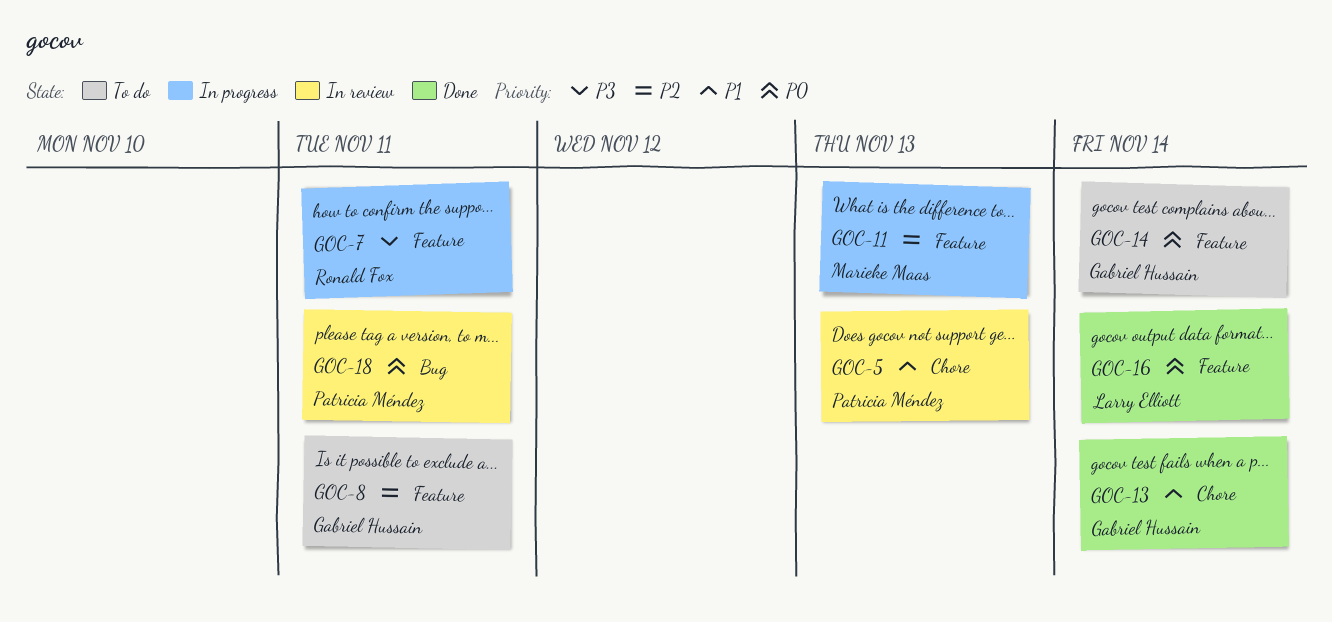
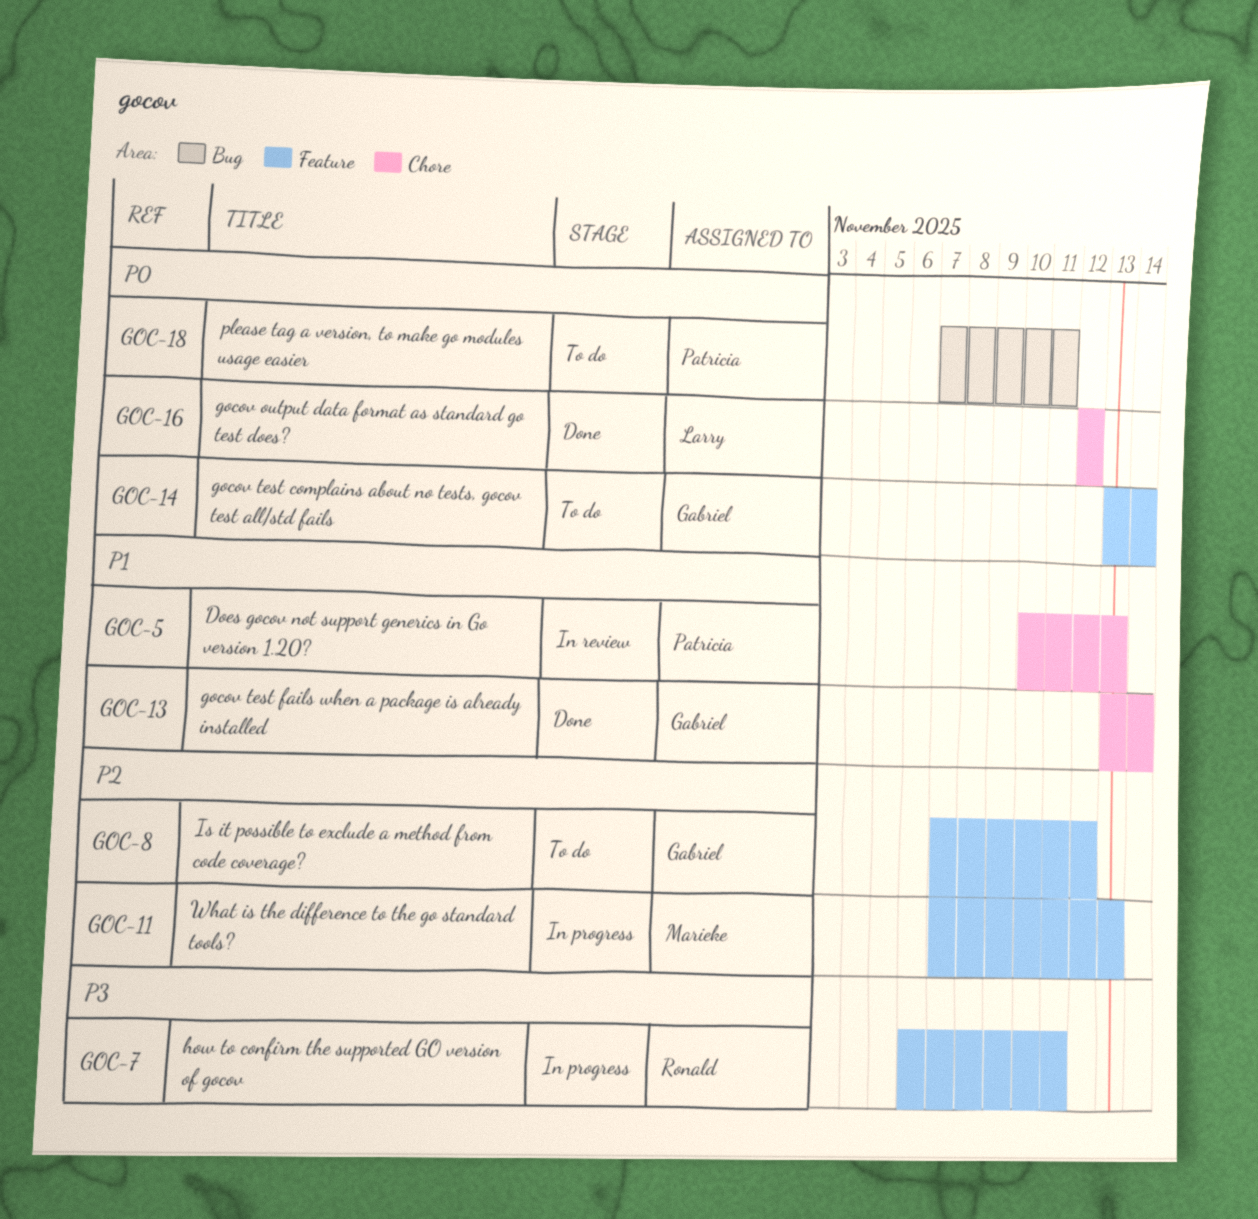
GOC-8, due: Nov 11 -> Nov 12
GOC-16, label: Feature -> Chore
GOC-16, due: Nov 14 -> Nov 12
GOC-18, status: In review -> To do

